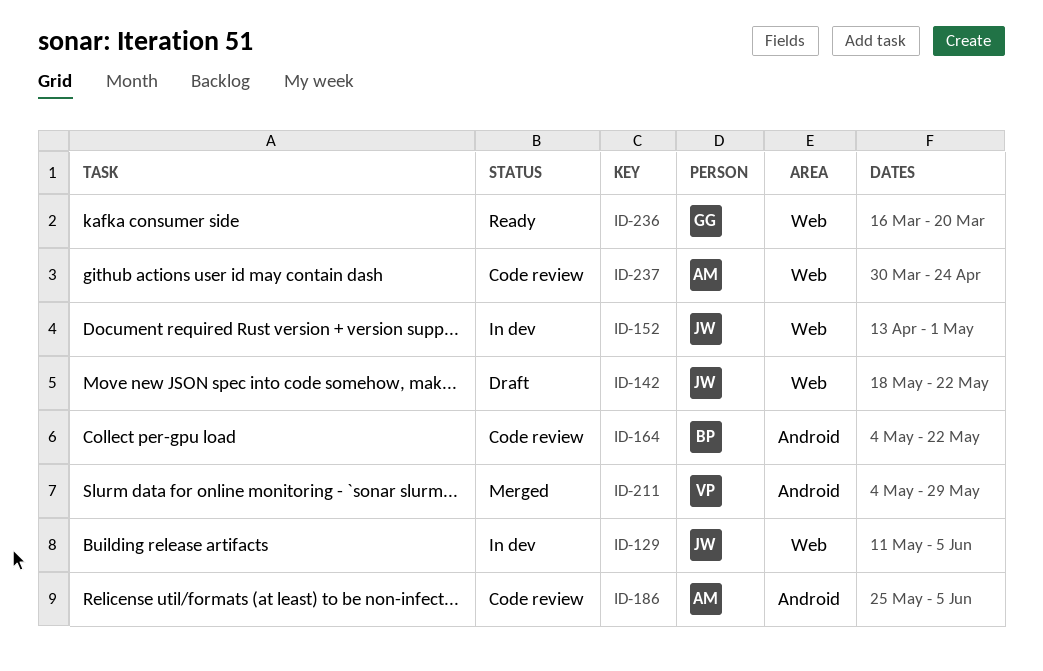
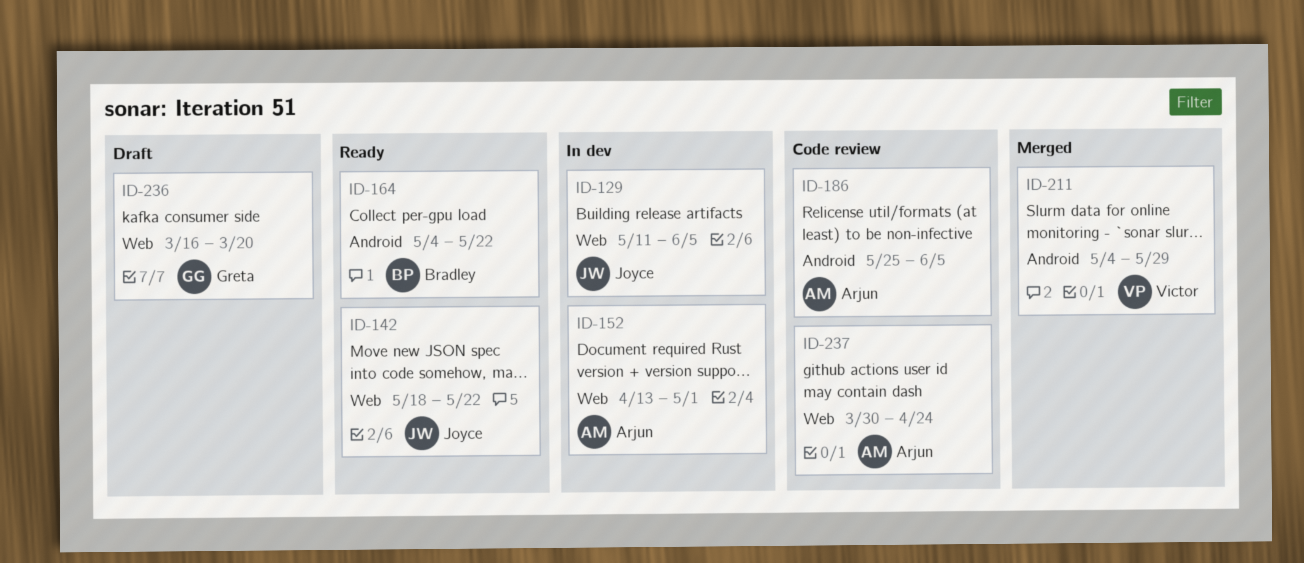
ID-142, status: Draft -> Ready
ID-152, owner: Joyce -> Arjun
ID-164, status: Code review -> Ready
ID-236, status: Ready -> Draft

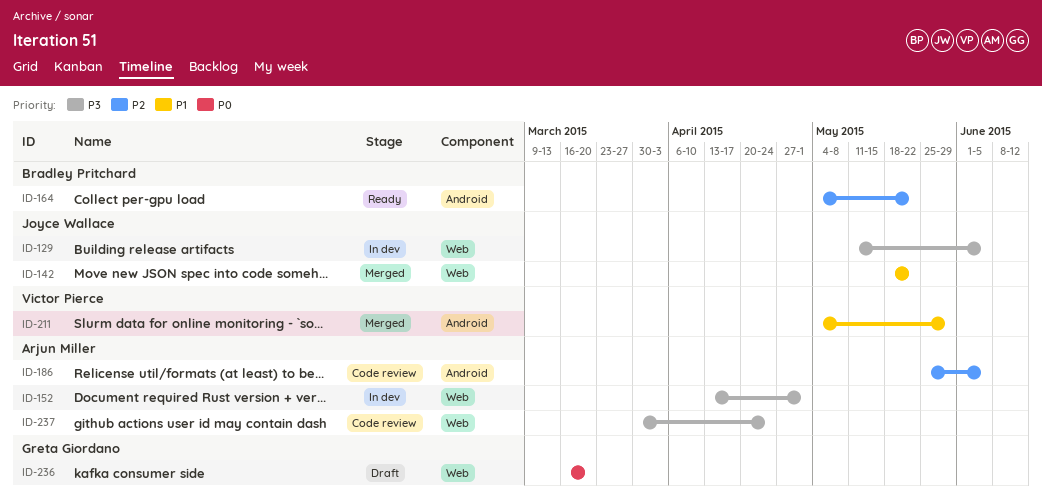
ID-142, status: Ready -> Merged

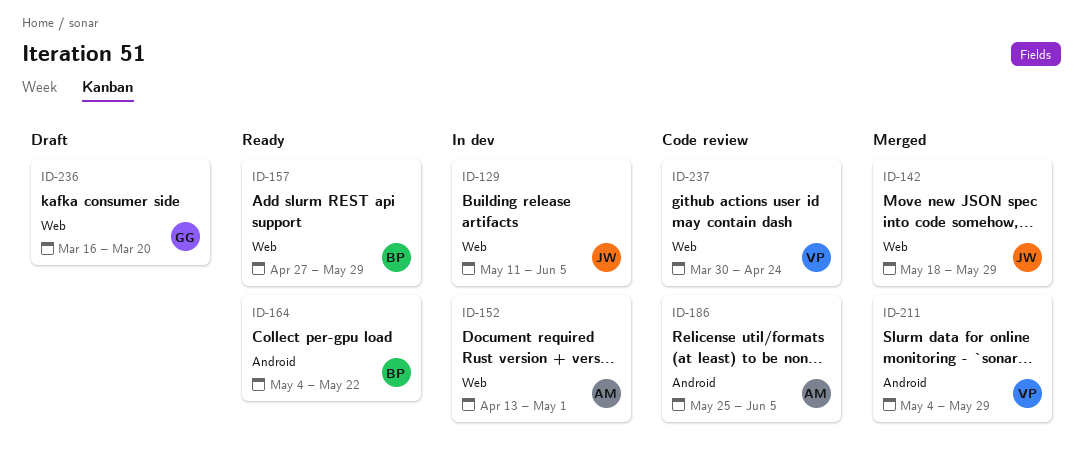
ID-142, due: May 22 -> May 29
ID-157: none -> present
ID-237, owner: Arjun Miller -> Victor Pierce

